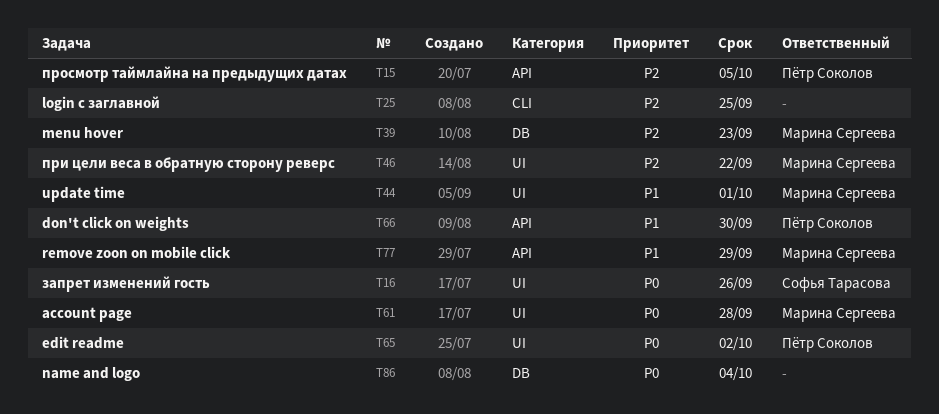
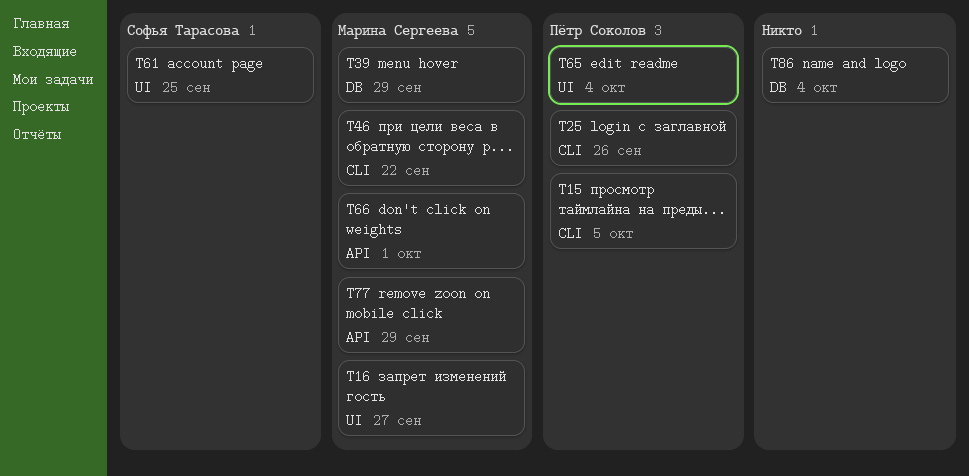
T15, label: API -> CLI
T16, owner: Софья Тарасова -> Марина Сергеева
T16, due: Sep 26 -> Sep 27
T25, owner: none -> Пётр Соколов
T25, due: Sep 25 -> Sep 26
T39, due: Sep 23 -> Sep 29
T44: present -> none
T46, label: UI -> CLI
T61, owner: Марина Сергеева -> Софья Тарасова
T61, due: Sep 28 -> Sep 25
T65, due: Oct 2 -> Oct 4
T66, owner: Пётр Соколов -> Марина Сергеева
T66, due: Sep 30 -> Oct 1

